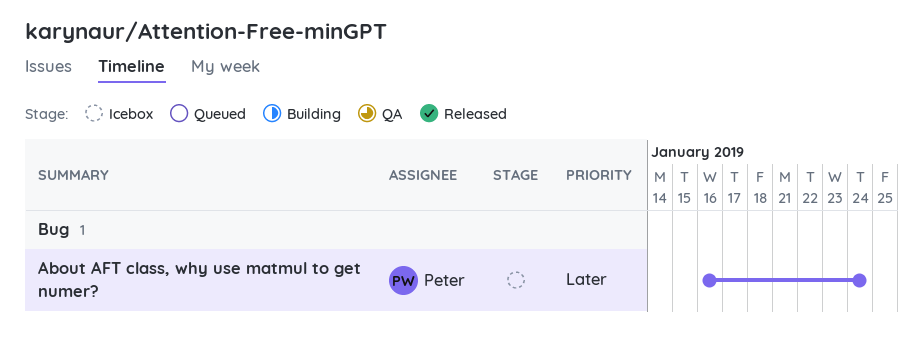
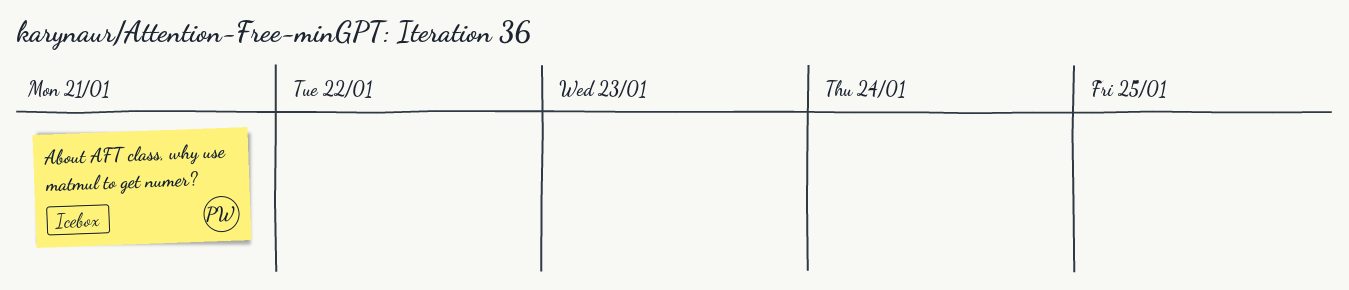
About AFT class, why use matmul to get numer?, due: Jan 24 -> Jan 21

